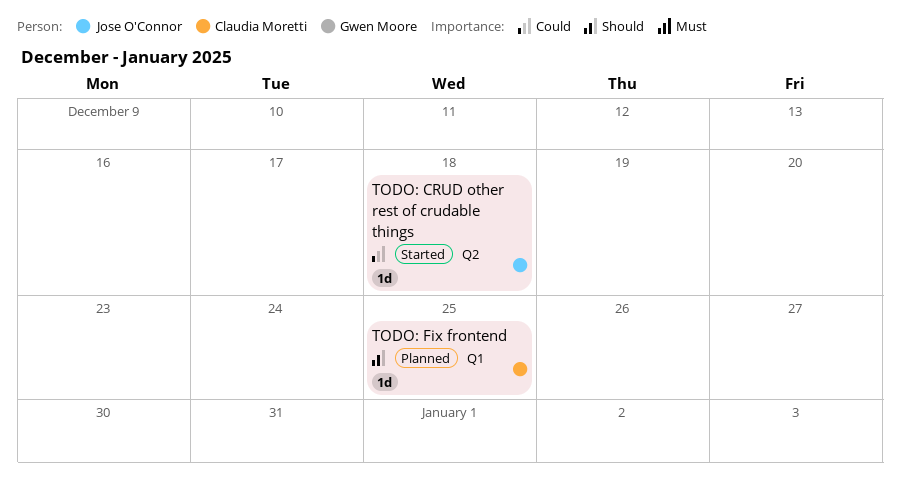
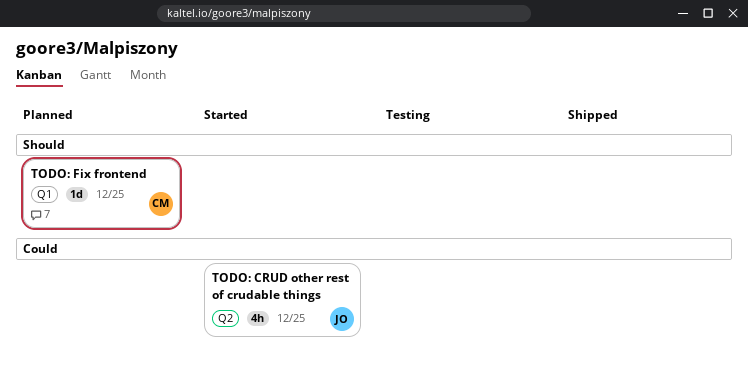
TODO: CRUD other rest of crudable things, estimate: 1d -> 4h
TODO: CRUD other rest of crudable things, due: Dec 18 -> Dec 25

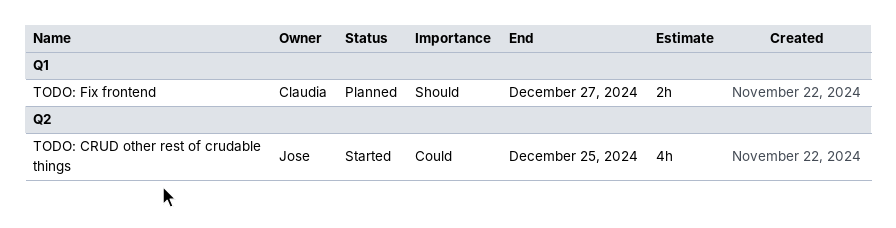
TODO: Fix frontend, estimate: 1d -> 2h
TODO: Fix frontend, due: Dec 25 -> Dec 27

